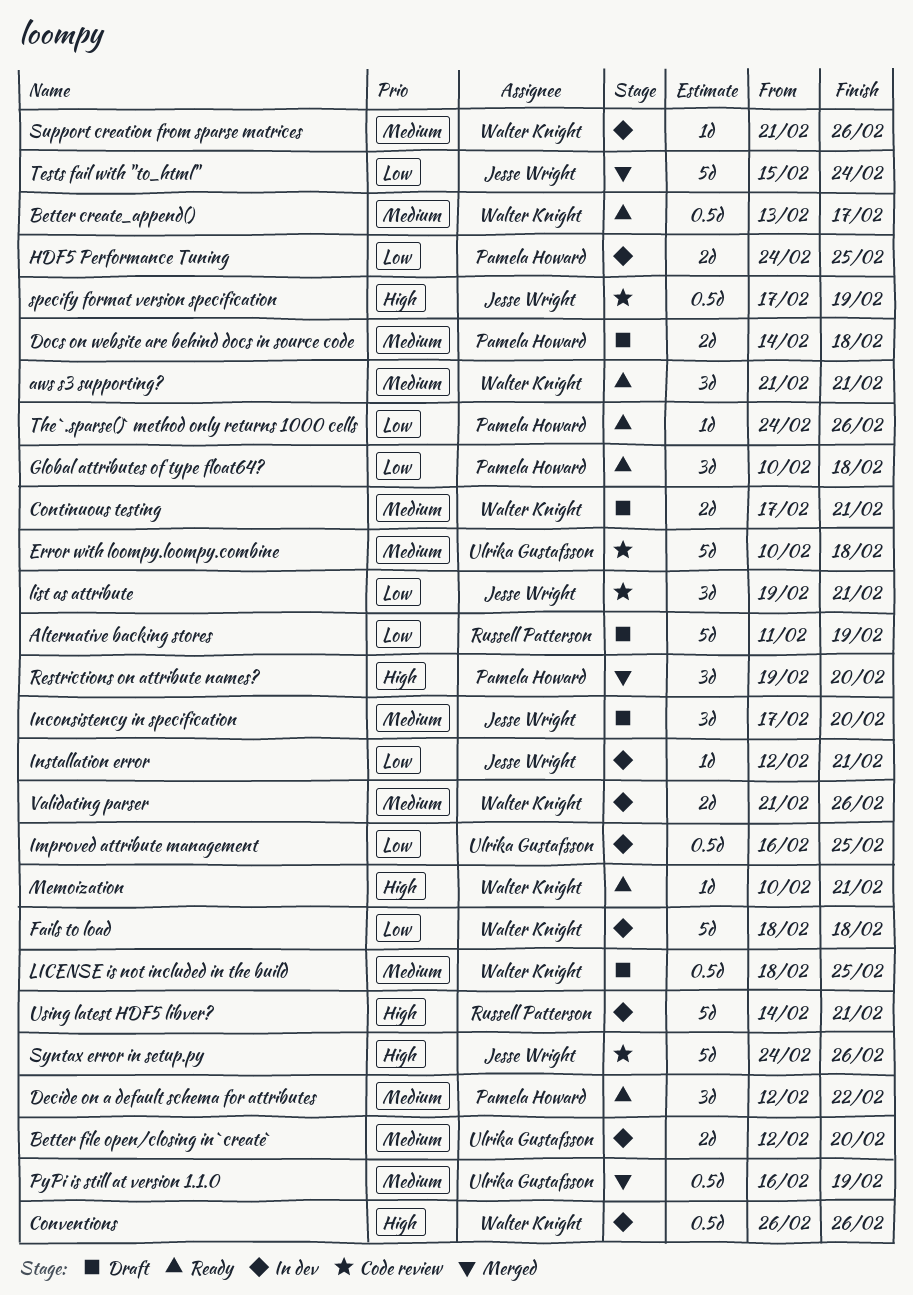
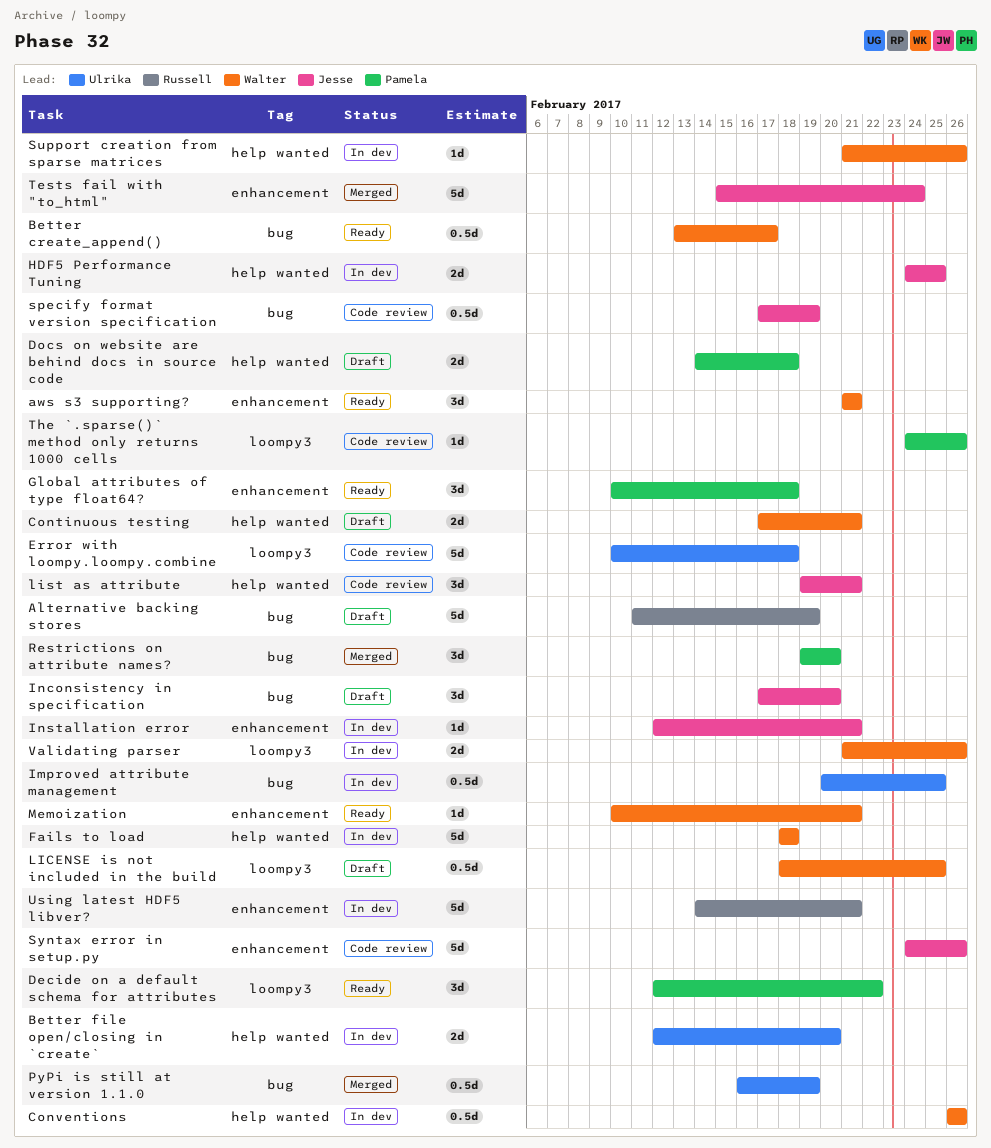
HDF5 Performance Tuning, owner: Pamela Howard -> Jesse Wright
Improved attribute management, start: Feb 16 -> Feb 20
The `.sparse()` method only returns 1000 cells, status: Ready -> Code review

